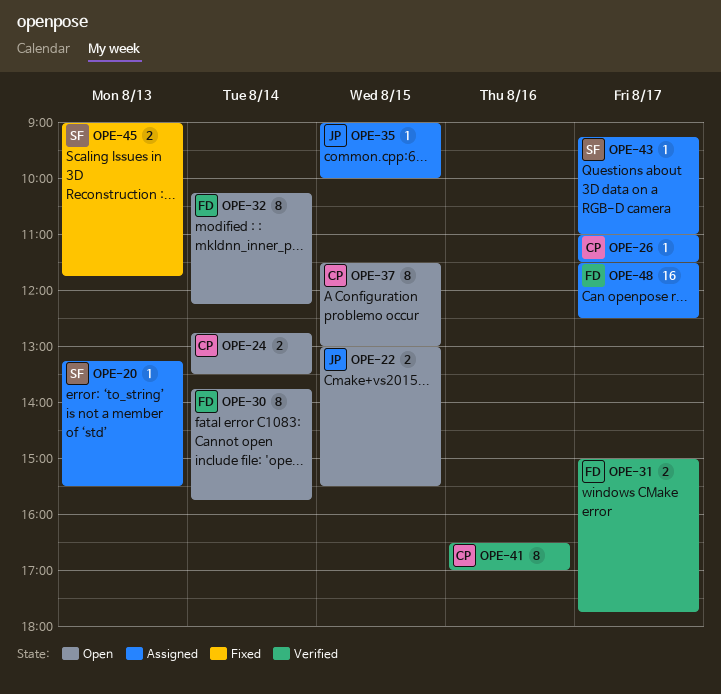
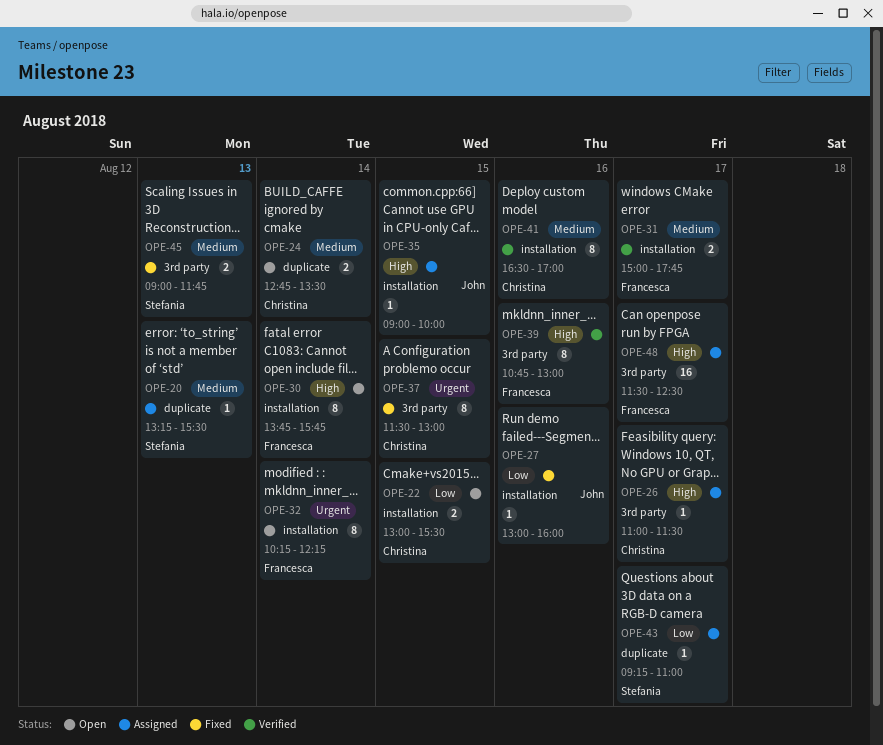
OPE-22, owner: John -> Christina
OPE-27: none -> present
OPE-37, status: Open -> Fixed
OPE-39: none -> present

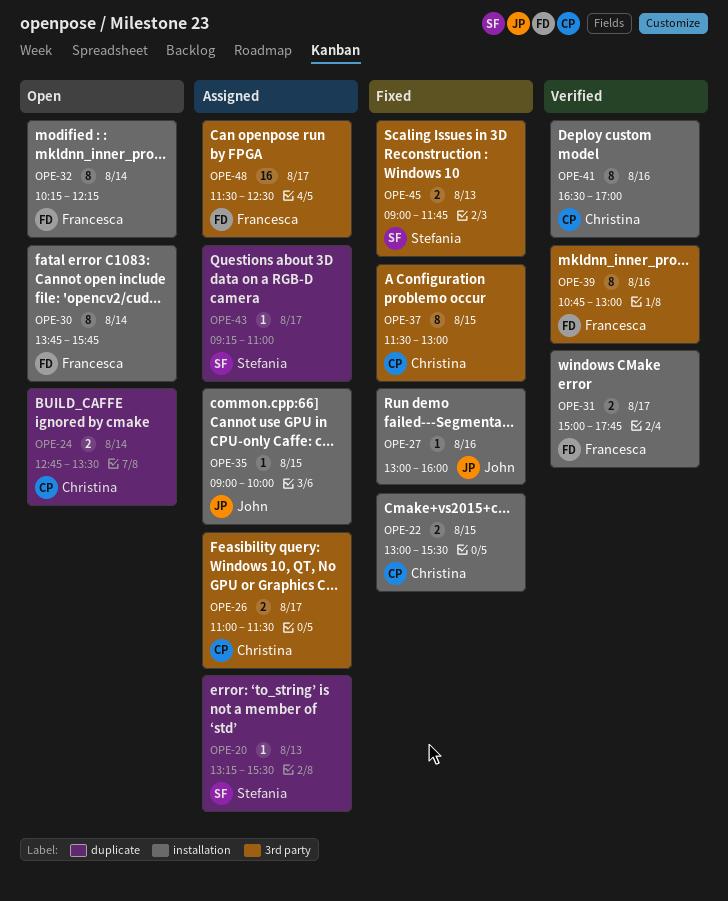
OPE-22, status: Open -> Fixed
OPE-26, estimate: 1 -> 2

